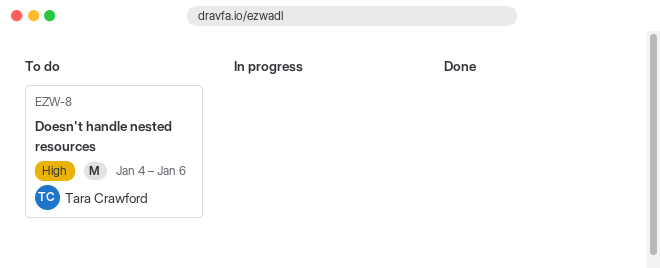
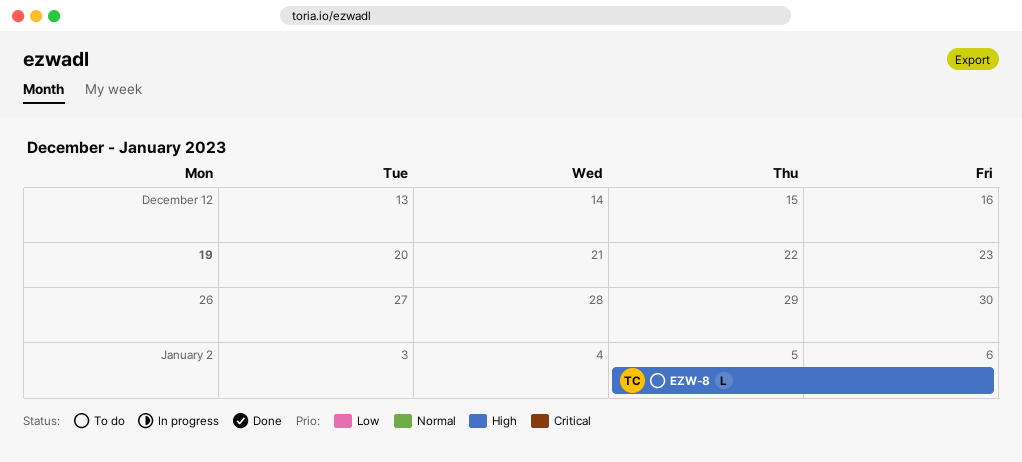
EZW-8, estimate: M -> L
EZW-8, start: Jan 4 -> Jan 5

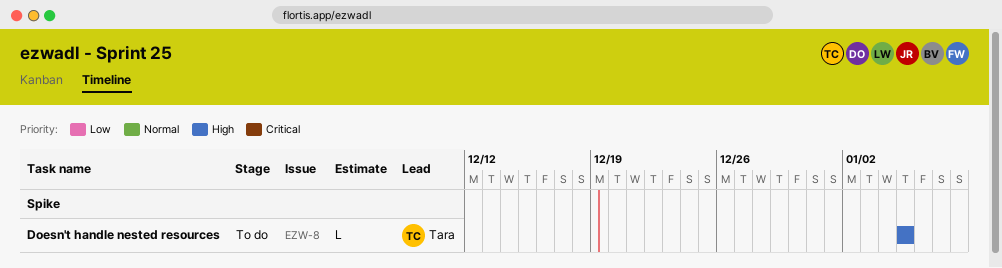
EZW-8, due: Jan 6 -> Jan 5

